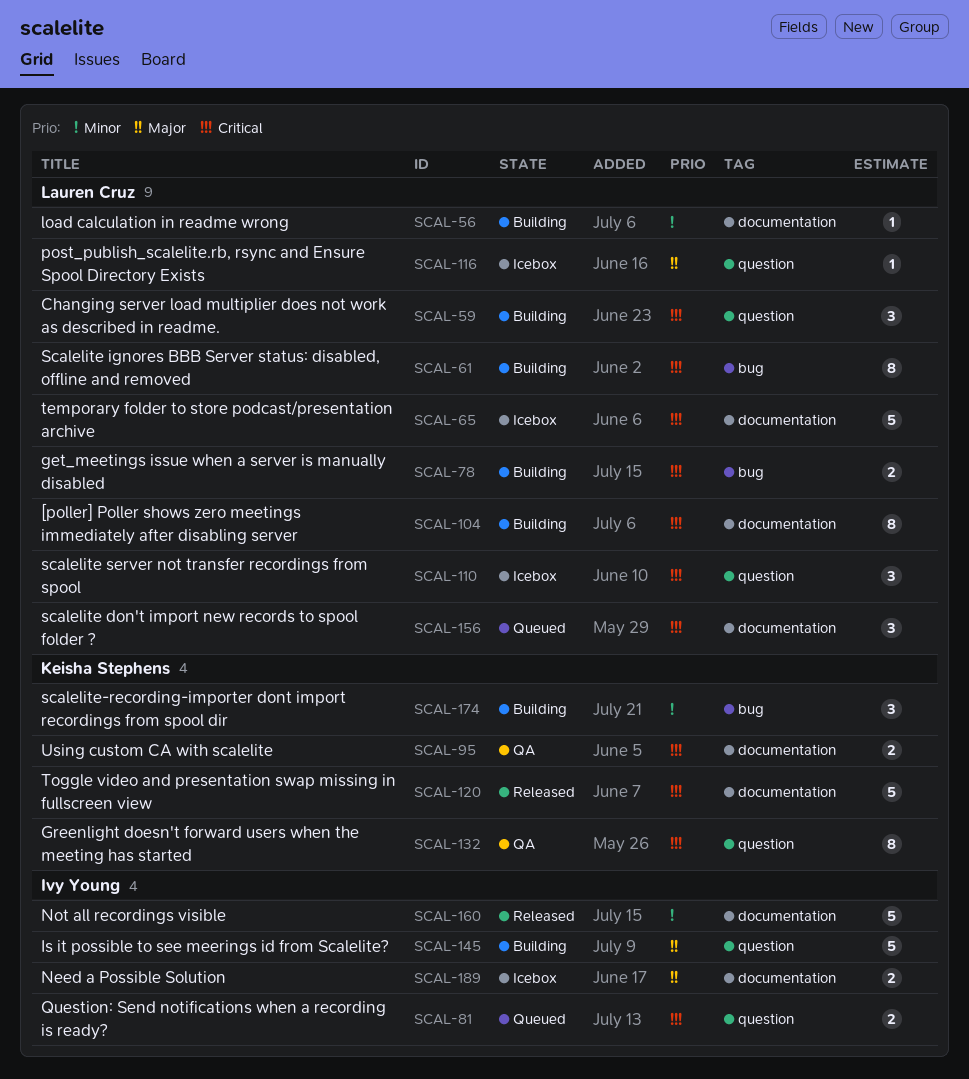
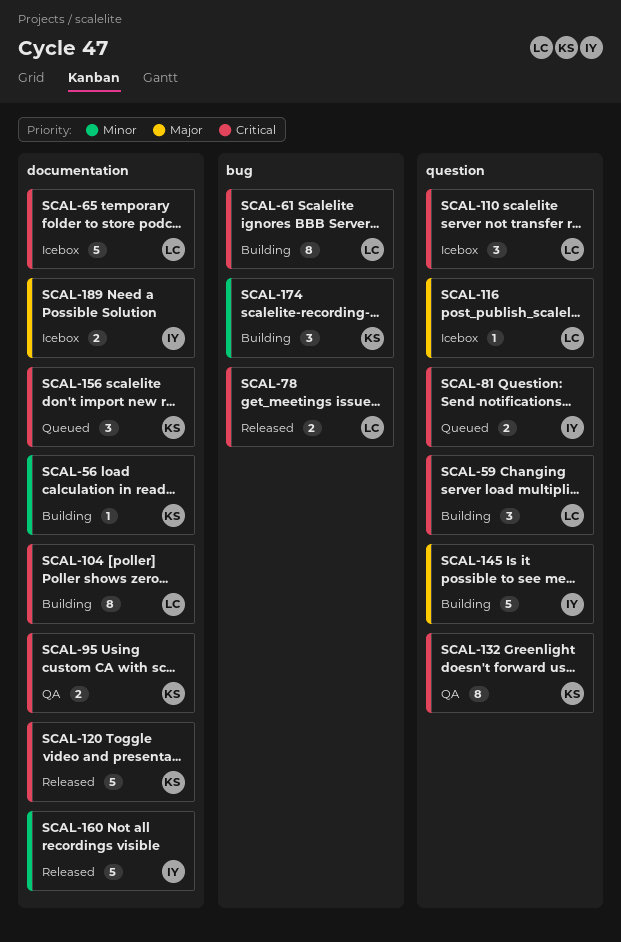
SCAL-56, owner: Lauren Cruz -> Keisha Stephens
SCAL-78, status: Building -> Released
SCAL-156, owner: Lauren Cruz -> Keisha Stephens

